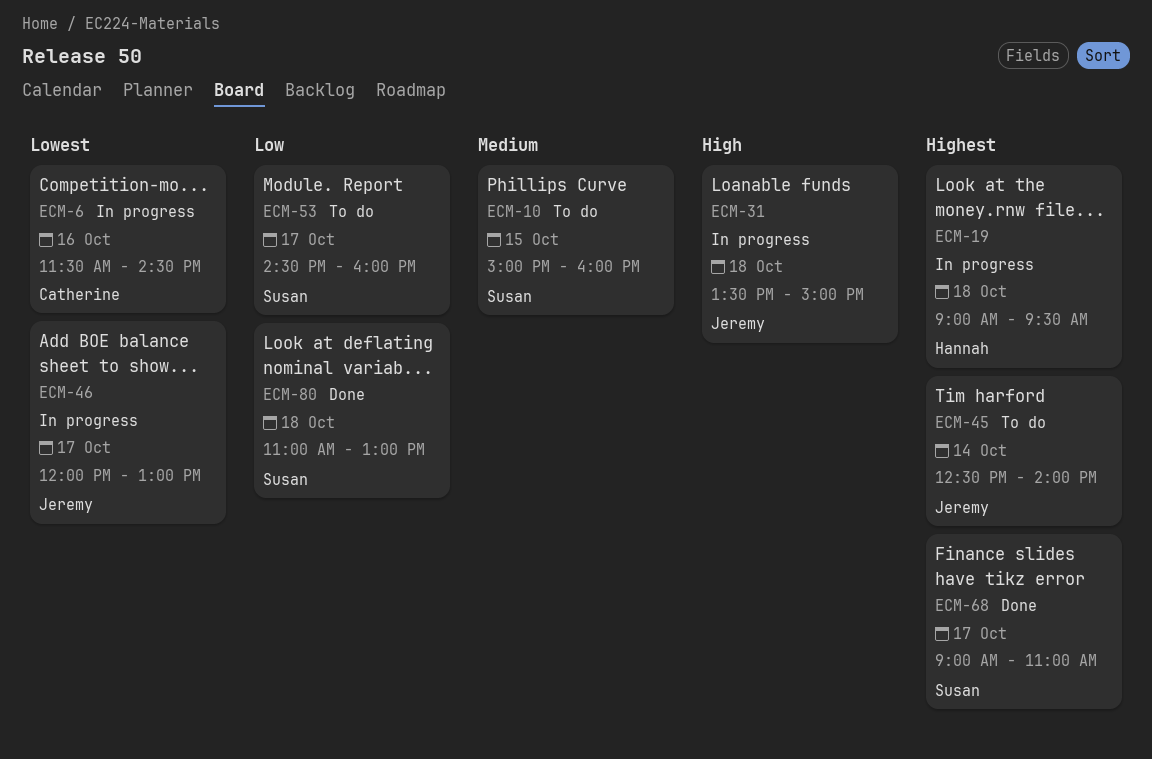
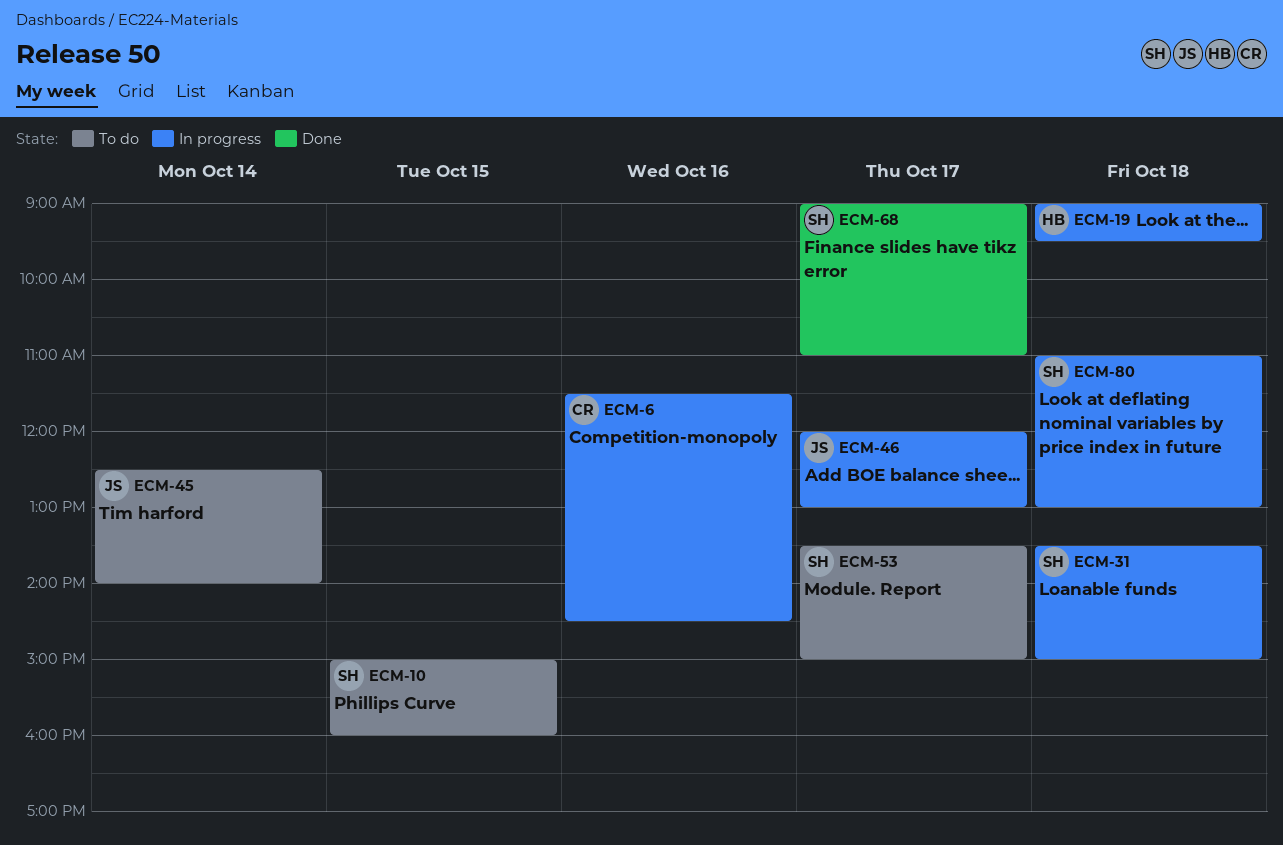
ECM-31, owner: Jeremy -> Susan
ECM-53, begins: 14:30 -> 13:30
ECM-53, ends: 16:00 -> 15:00
ECM-80, status: Done -> In progress

